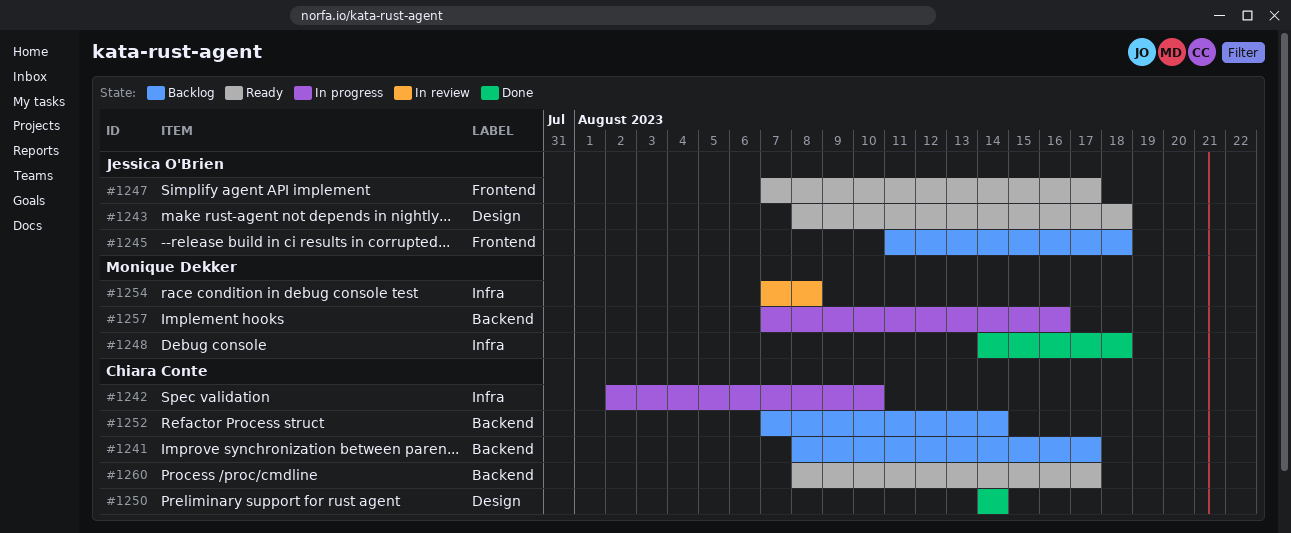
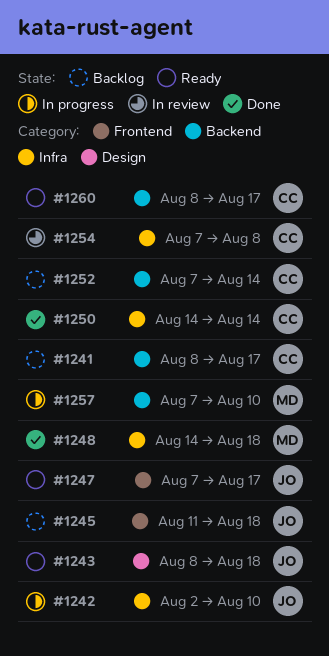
#1242, owner: Chiara Conte -> Jessica O'Brien
#1250, label: Design -> Infra
#1254, owner: Monique Dekker -> Chiara Conte
#1257, due: Aug 16 -> Aug 10

